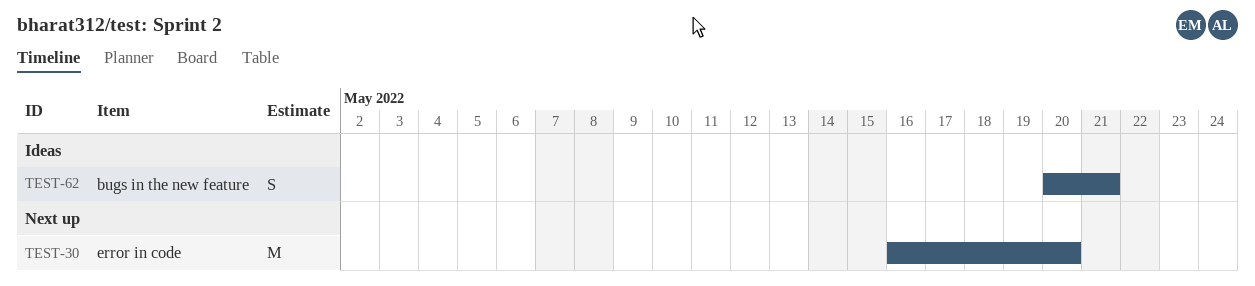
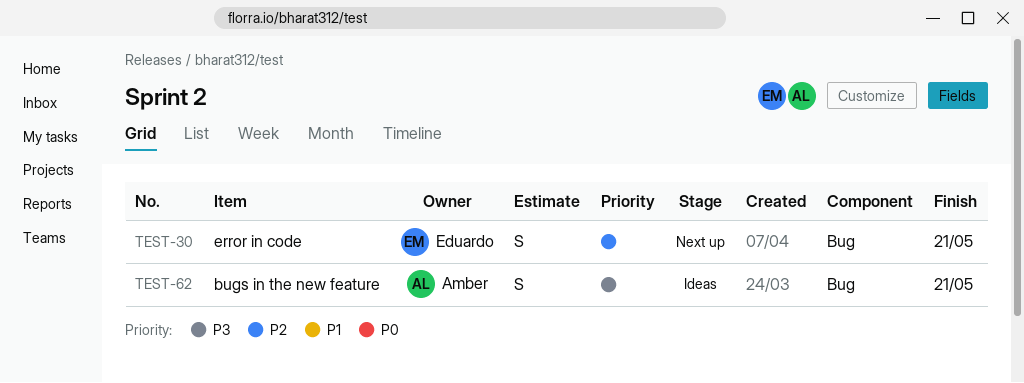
TEST-30, estimate: M -> S
TEST-30, due: May 20 -> May 21

